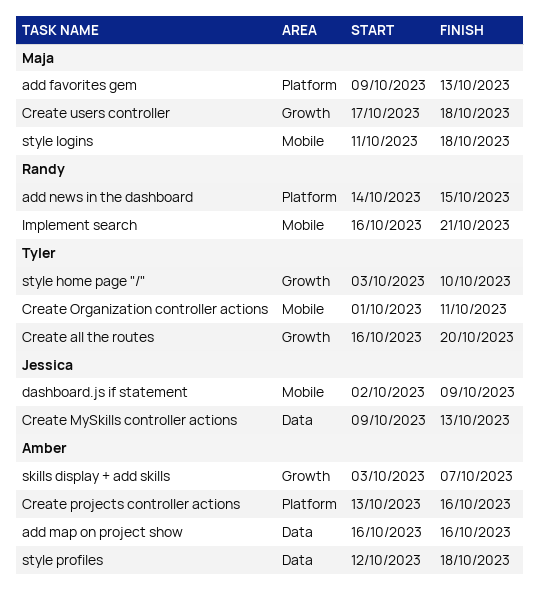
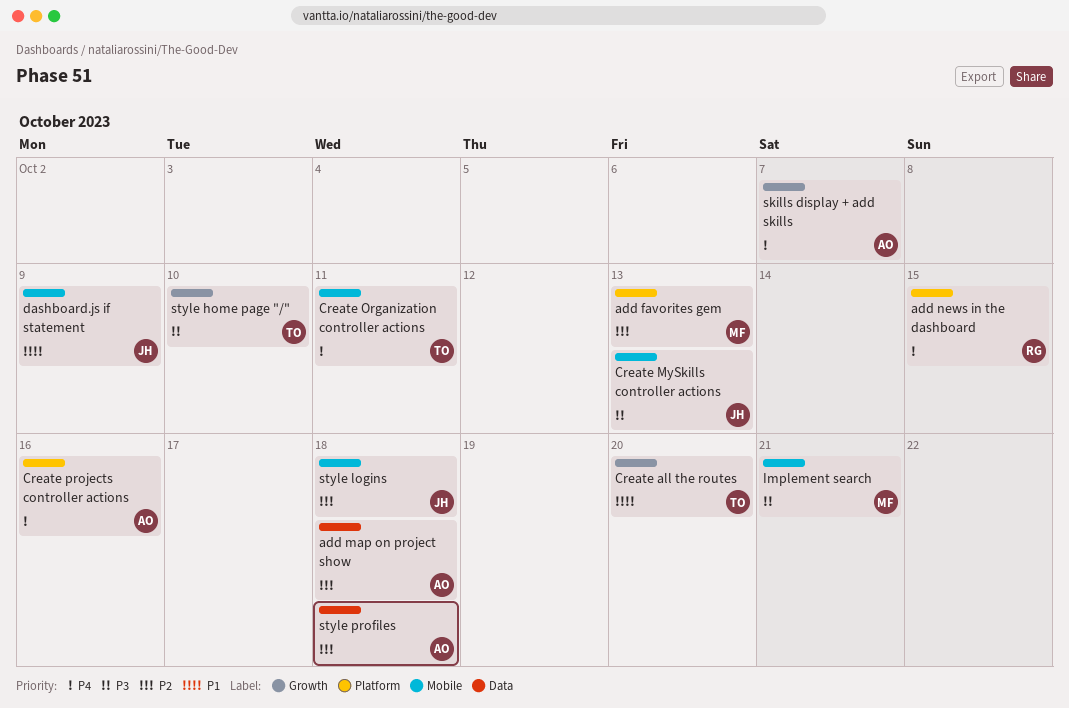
add map on project show, due: Oct 16 -> Oct 18
Create MySkills controller actions, label: Data -> Mobile
Create users controller: present -> none
Implement search, owner: Randy -> Maja
style logins, owner: Maja -> Jessica

